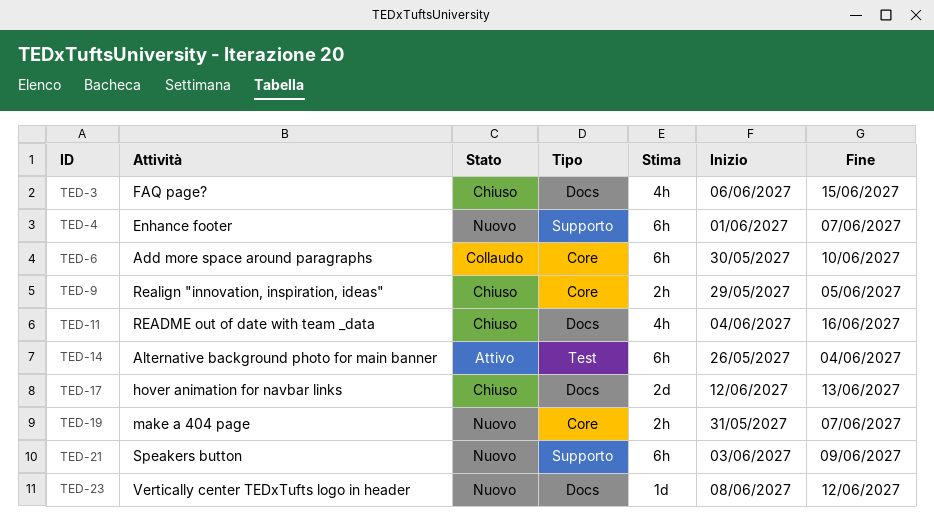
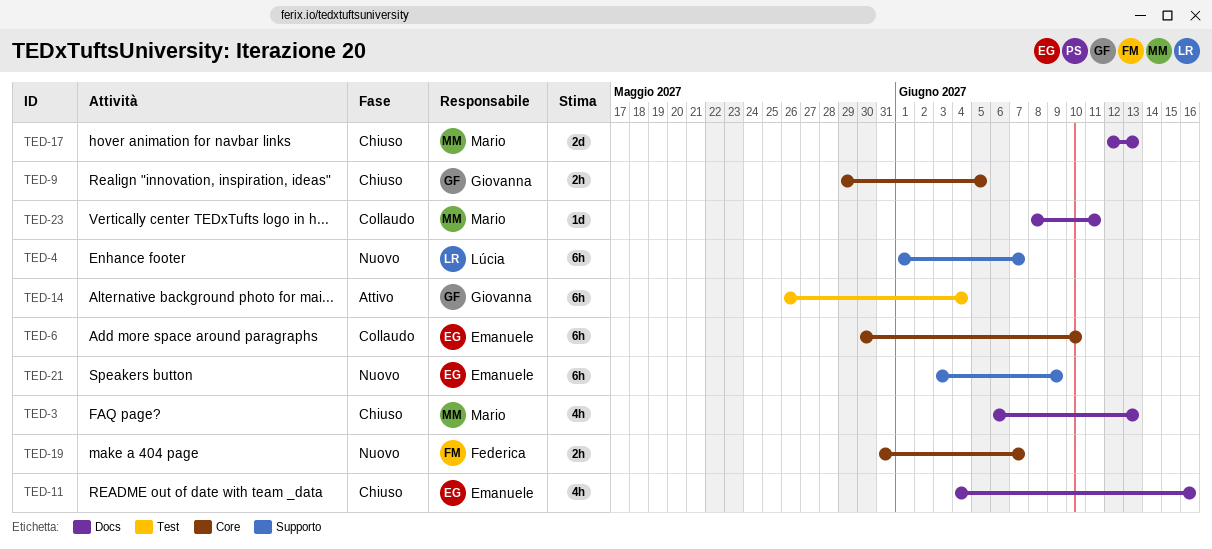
TED-3, due: Jun 15 -> Jun 13
TED-23, status: Nuovo -> Collaudo
TED-23, due: Jun 12 -> Jun 11

